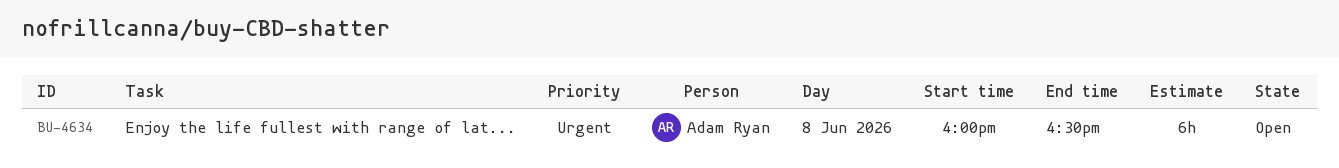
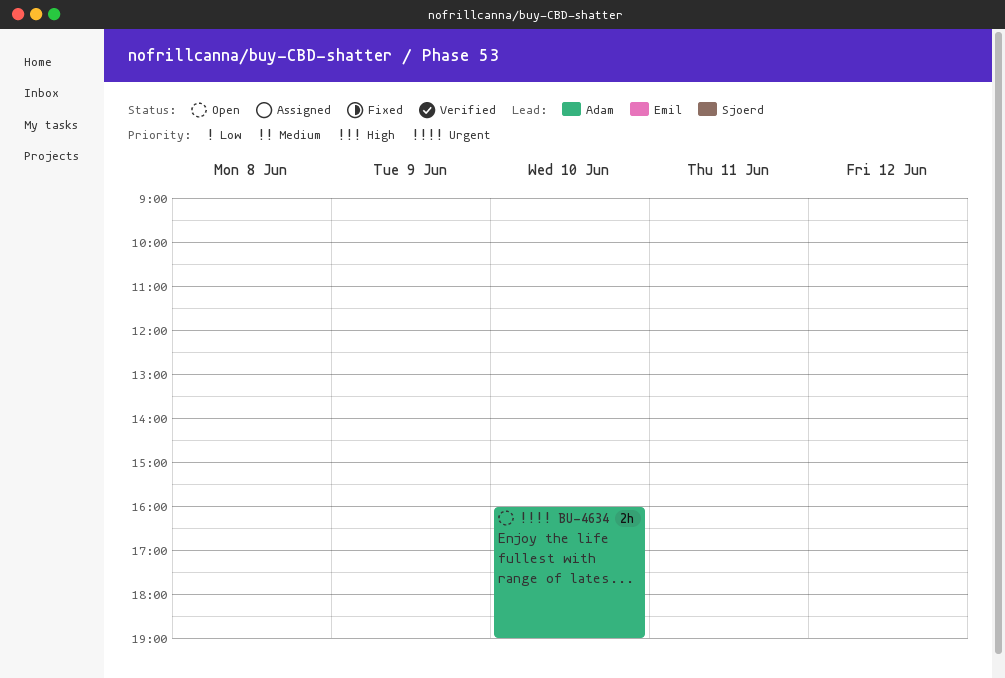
BU-4634, estimate: 6h -> 2h
BU-4634, day: Jun 8 -> Jun 10
BU-4634, ends: 16:30 -> 19:00

